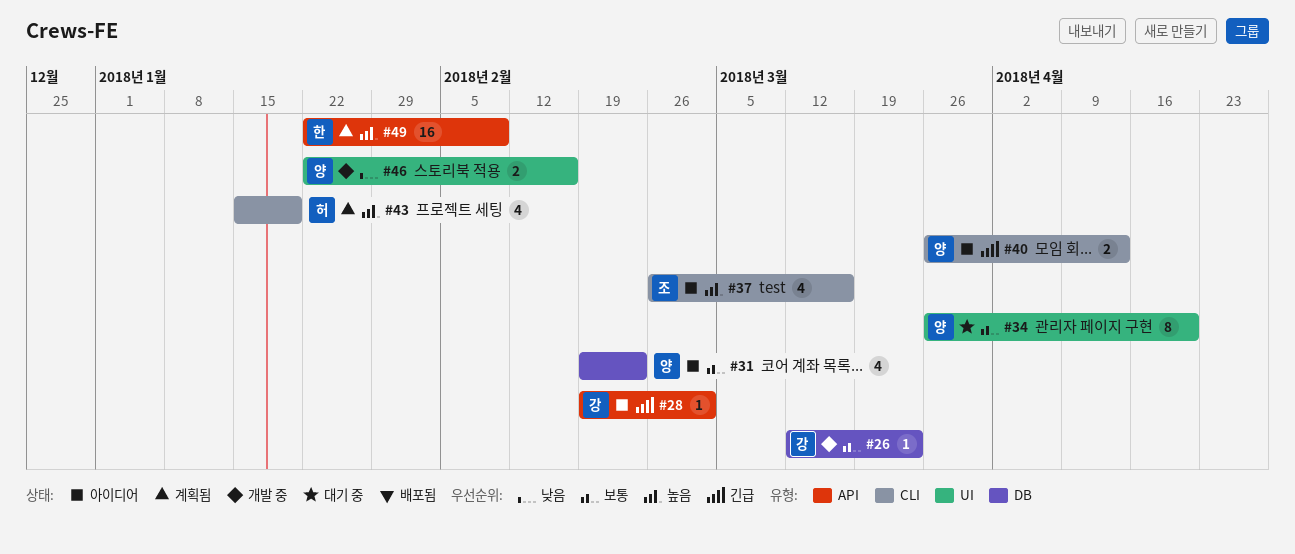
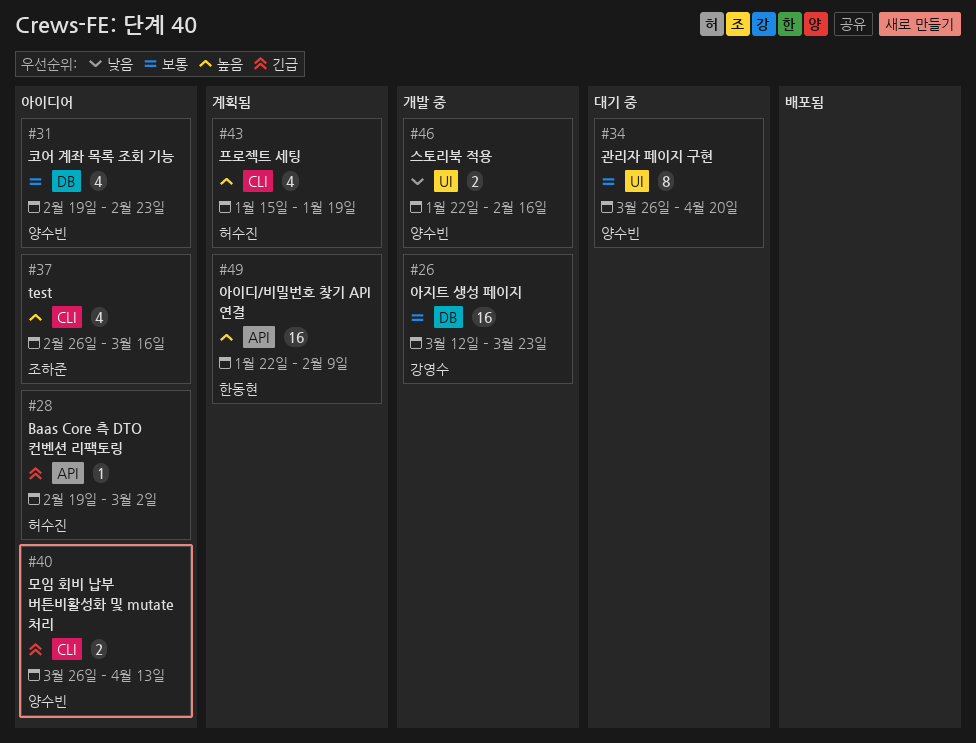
#26, estimate: 1 -> 16
#28, owner: 강영수 -> 허수진

